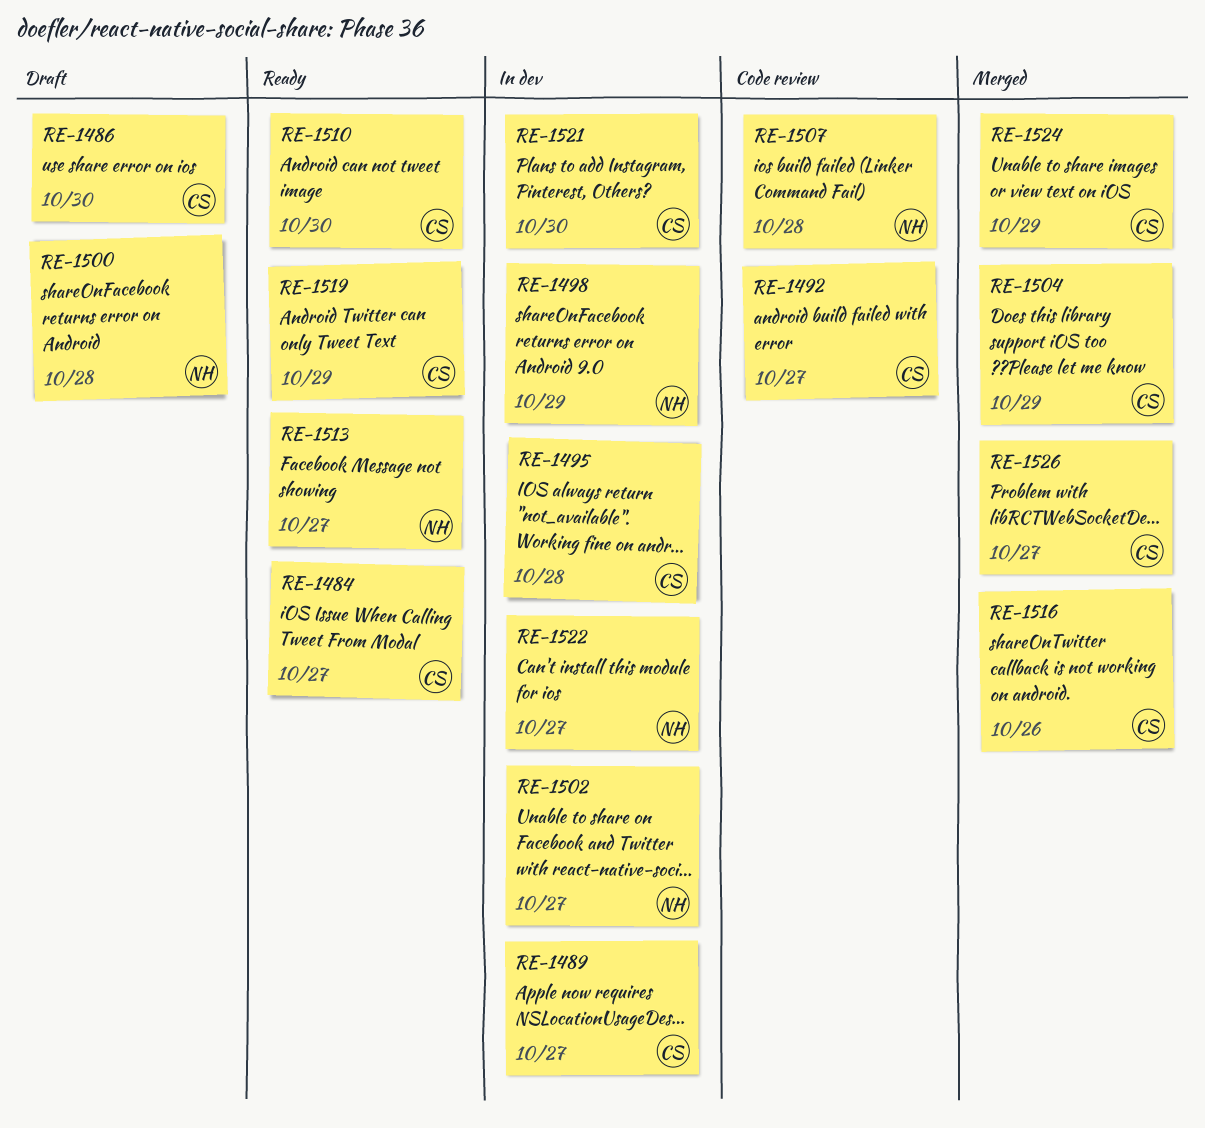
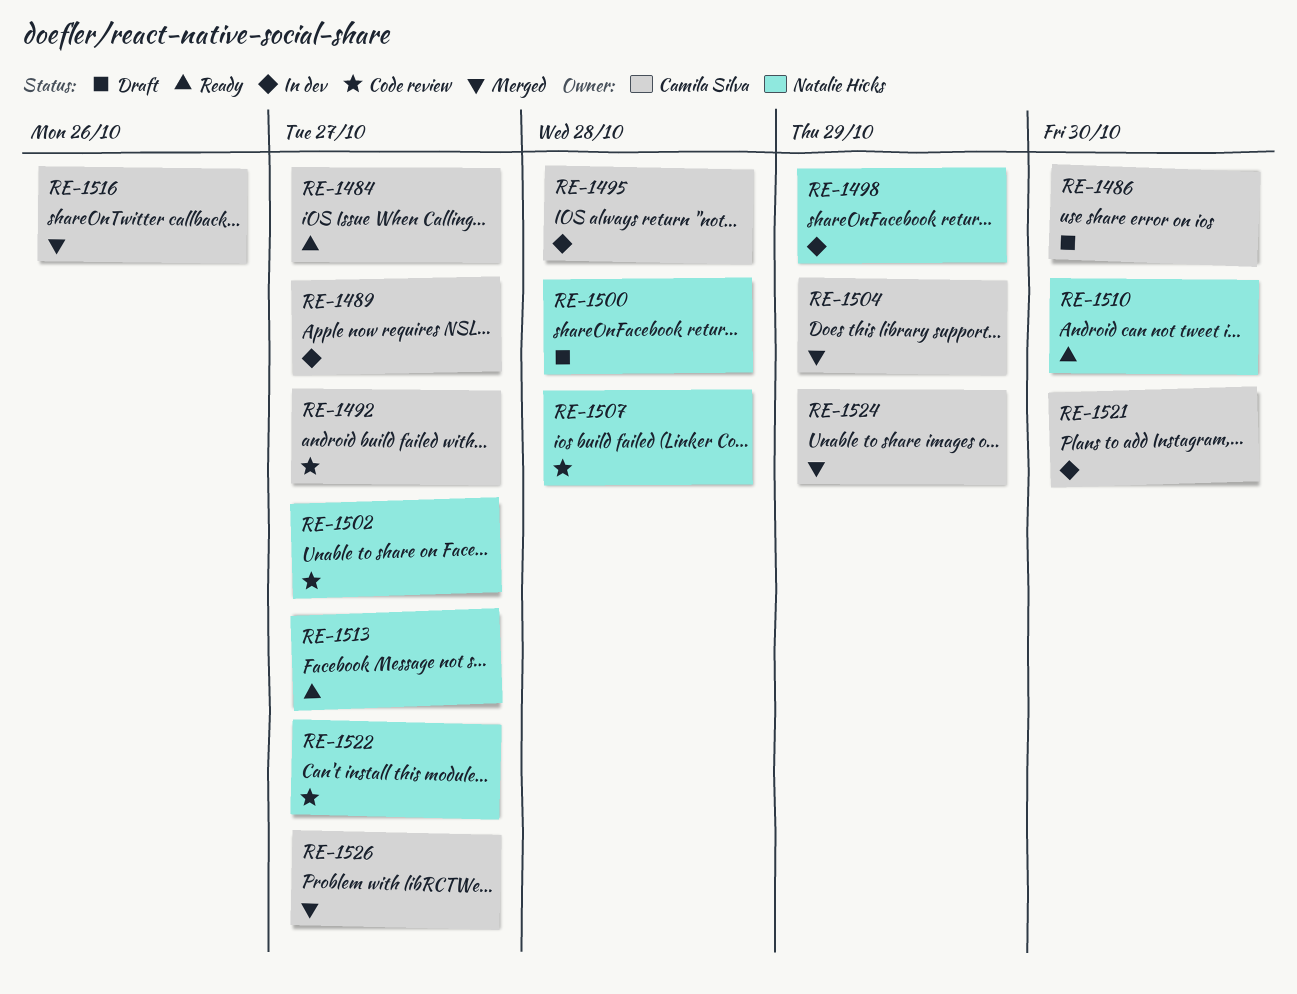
RE-1502, status: In dev -> Code review
RE-1510, owner: Camila Silva -> Natalie Hicks
RE-1519: present -> none
RE-1522, status: In dev -> Code review

